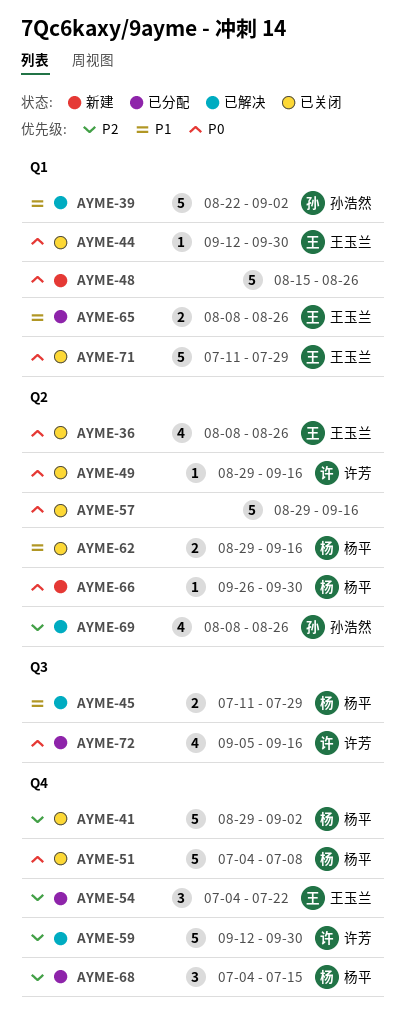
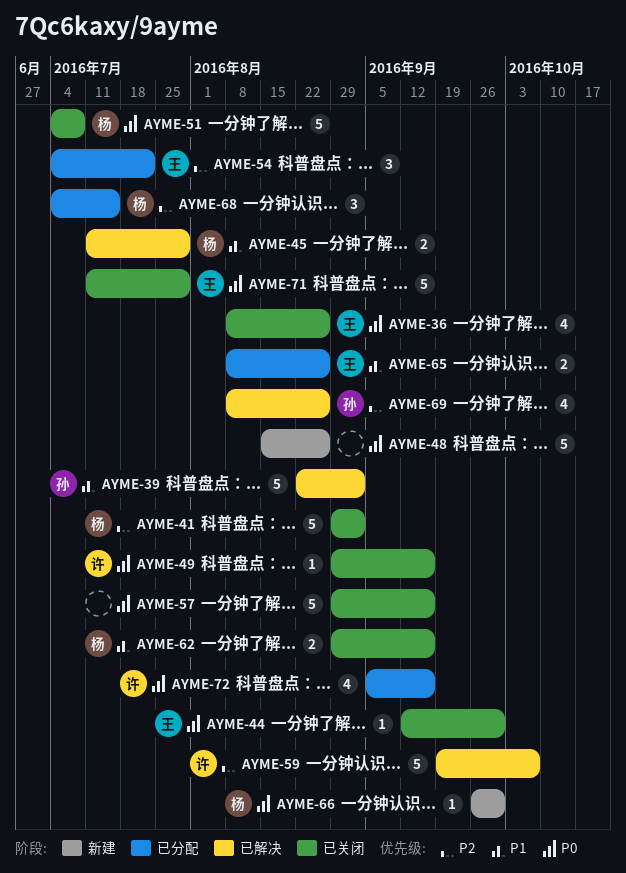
AYME-59, start: Sep 12 -> Sep 19
AYME-59, due: Sep 30 -> Oct 7

